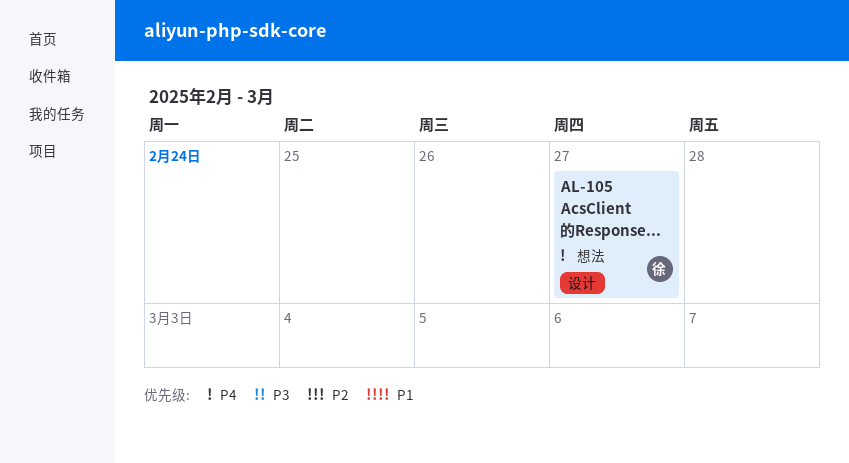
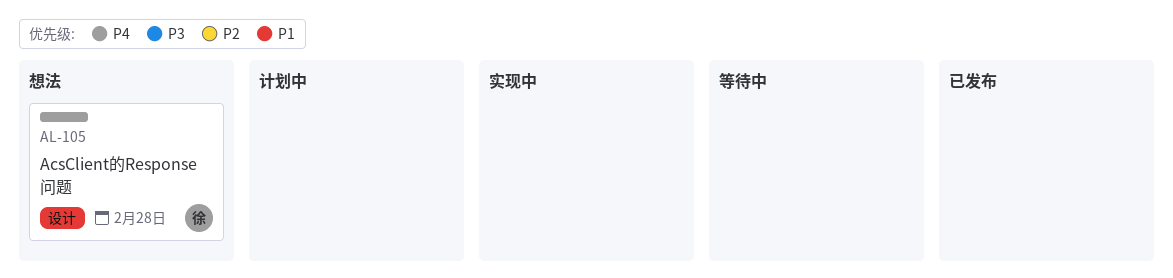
AL-105, due: Feb 27 -> Feb 28

